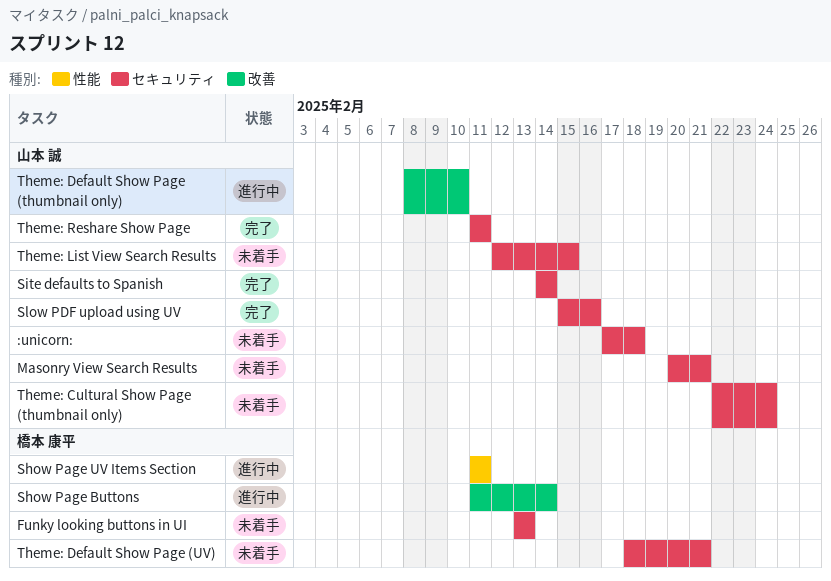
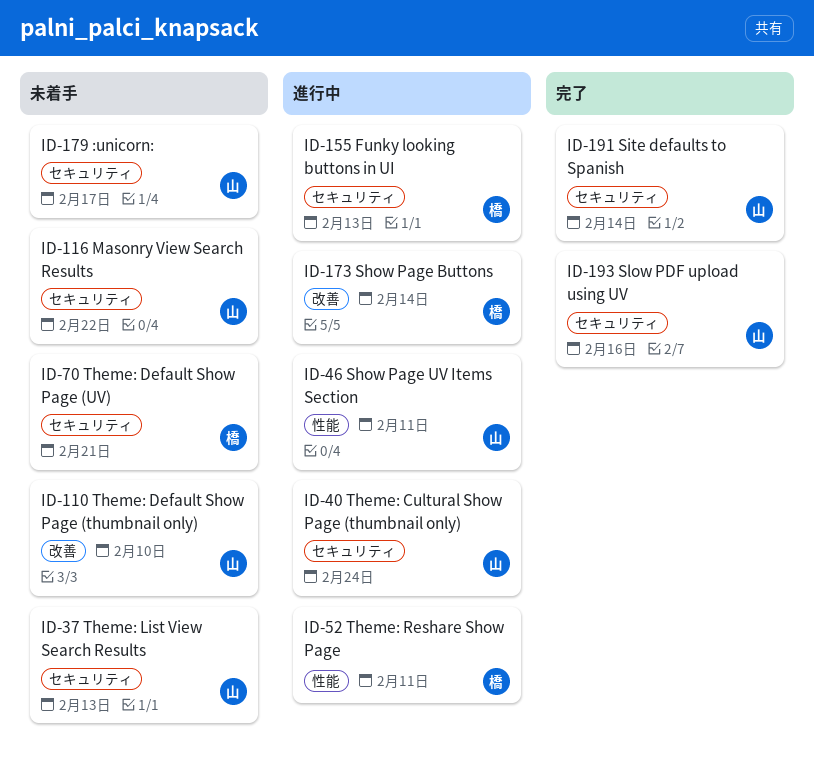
:unicorn:, due: Feb 18 -> Feb 17
Funky looking buttons in UI, status: 未着手 -> 進行中
Masonry View Search Results, due: Feb 21 -> Feb 22
Show Page UV Items Section, owner: 橋本 康平 -> 山本 誠
Theme: Cultural Show Page (thumbnail only), status: 未着手 -> 進行中
Theme: Default Show Page (thumbnail only), status: 進行中 -> 未着手
Theme: List View Search Results, due: Feb 15 -> Feb 13
Theme: Reshare Show Page, status: 完了 -> 進行中
Theme: Reshare Show Page, owner: 山本 誠 -> 橋本 康平
Theme: Reshare Show Page, label: セキュリティ -> 性能

